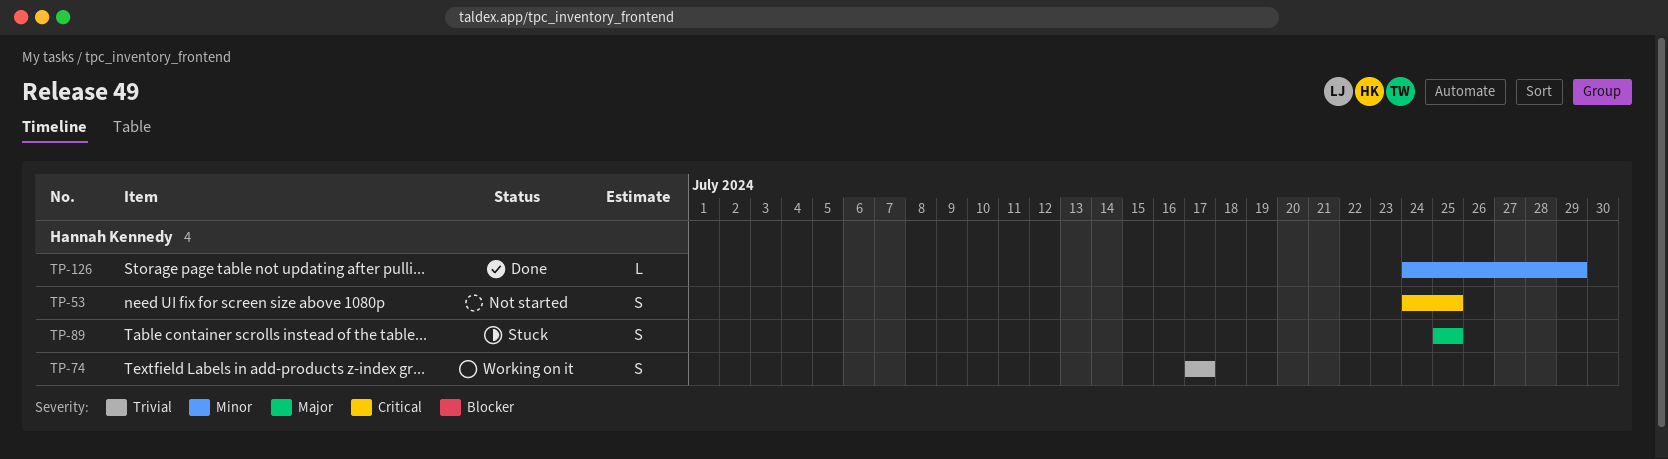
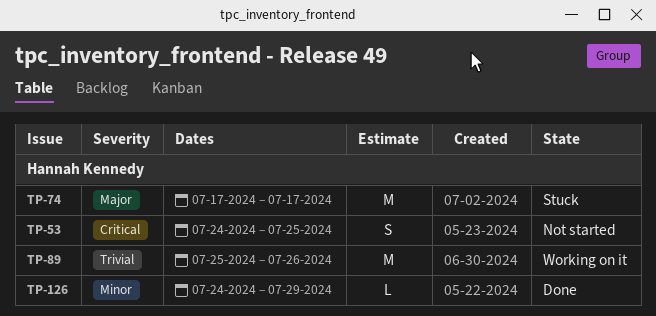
TP-74, status: Working on it -> Stuck
TP-74, priority: Trivial -> Major
TP-74, estimate: S -> M
TP-89, status: Stuck -> Working on it
TP-89, priority: Major -> Trivial
TP-89, estimate: S -> M
TP-89, due: Jul 25 -> Jul 26

